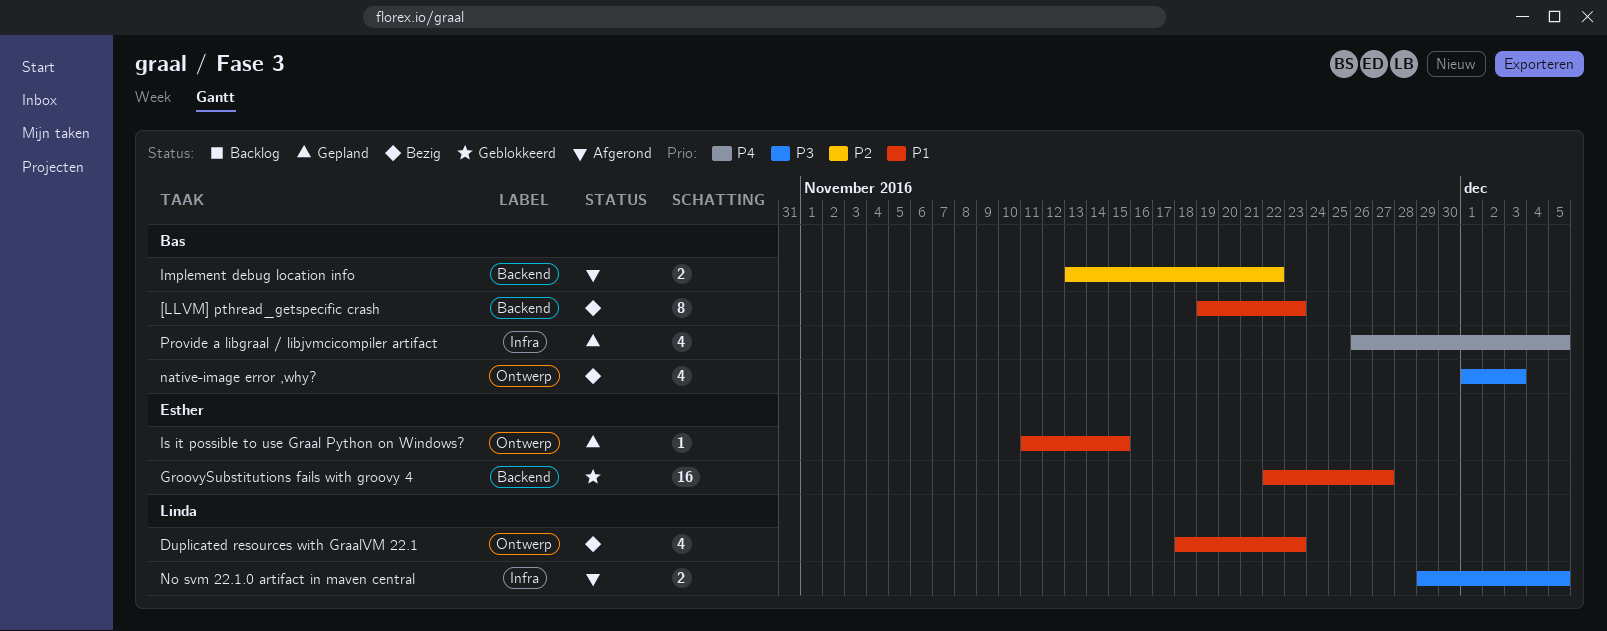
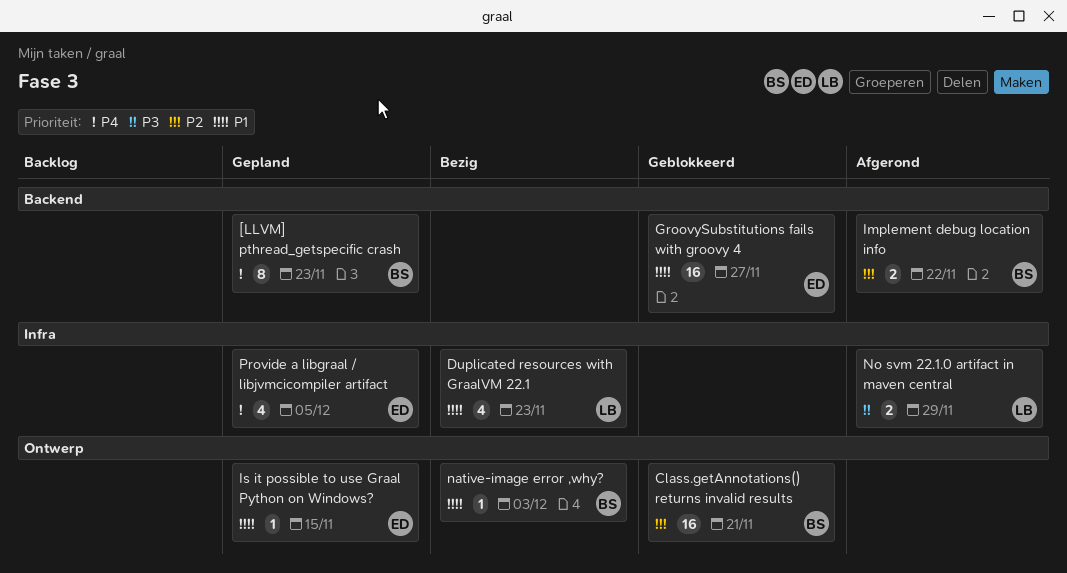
[LLVM] pthread_getspecific crash, status: Bezig -> Gepland
[LLVM] pthread_getspecific crash, priority: P1 -> P4
Class.getAnnotations() returns invalid results: none -> present
Duplicated resources with GraalVM 22.1, label: Ontwerp -> Infra
native-image error ,why?, priority: P3 -> P1
native-image error ,why?, estimate: 4 -> 1
No svm 22.1.0 artifact in maven central, due: Dec 5 -> Nov 29
Provide a libgraal / libjvmcicompiler artifact, owner: Bas -> Esther

